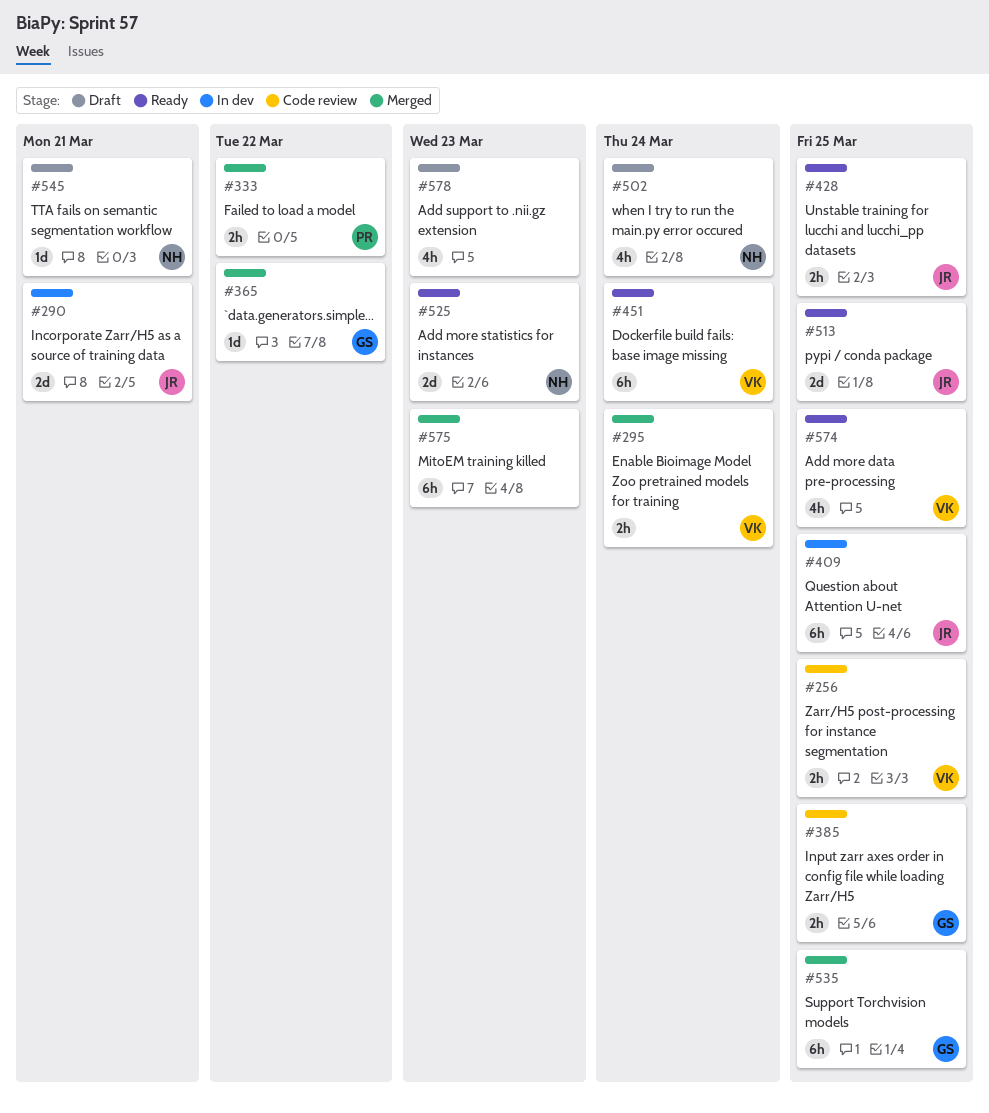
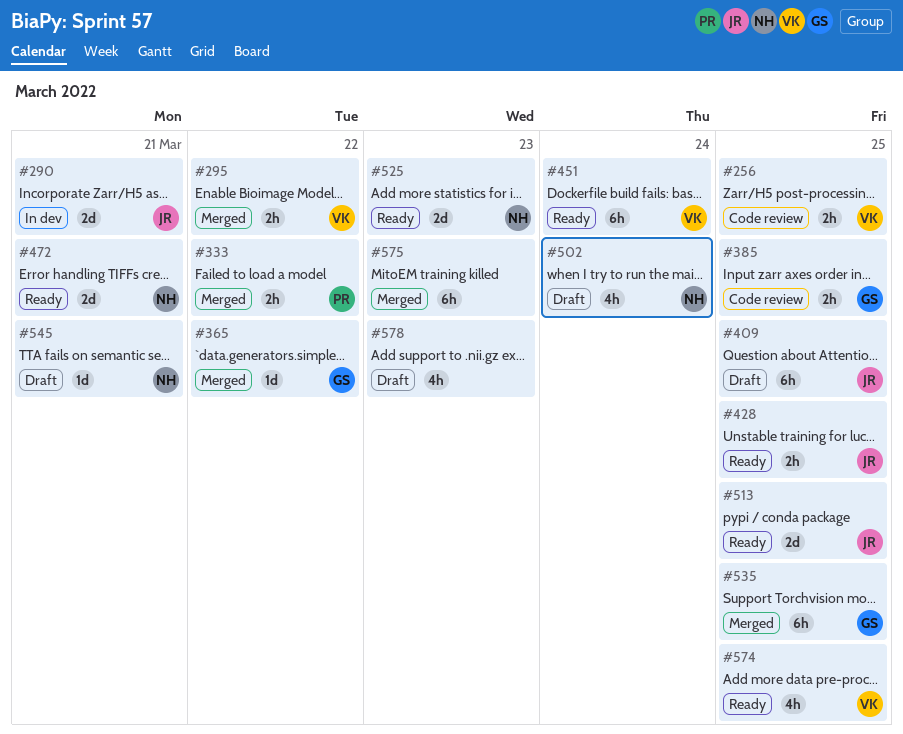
#295, due: Mar 24 -> Mar 22
#409, status: In dev -> Draft
#472: none -> present

